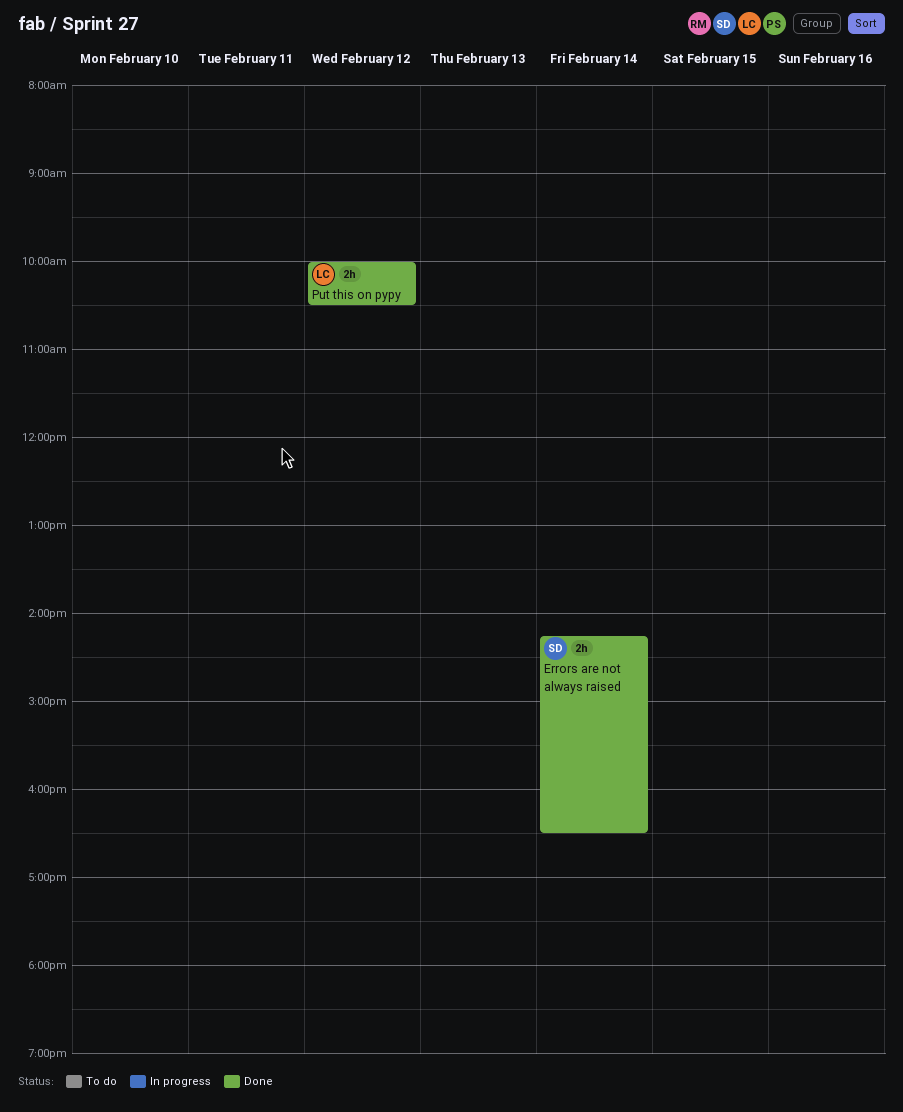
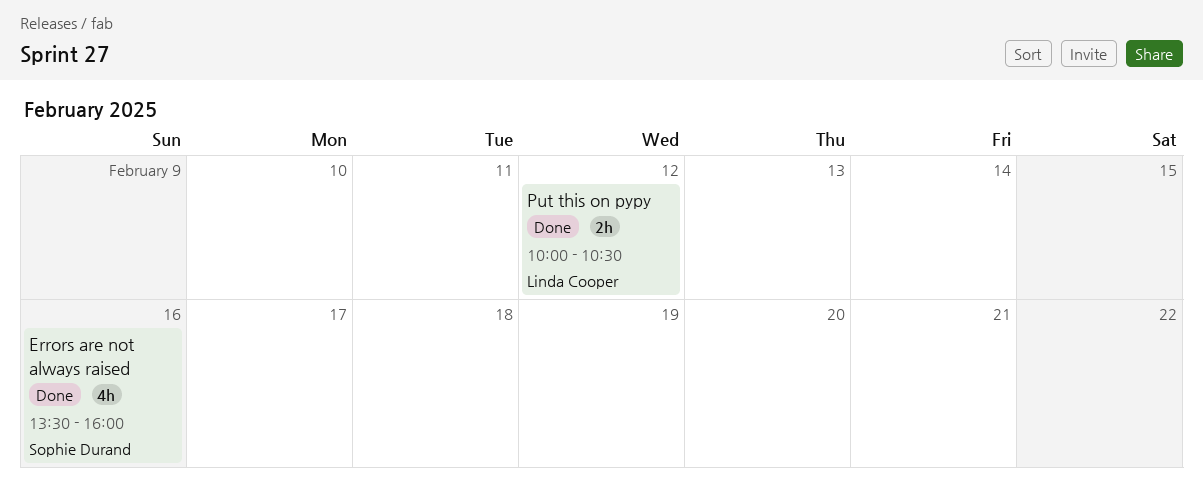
Errors are not always raised, estimate: 2h -> 4h
Errors are not always raised, day: Feb 14 -> Feb 16
Errors are not always raised, begins: 14:15 -> 13:30
Errors are not always raised, ends: 16:30 -> 16:00

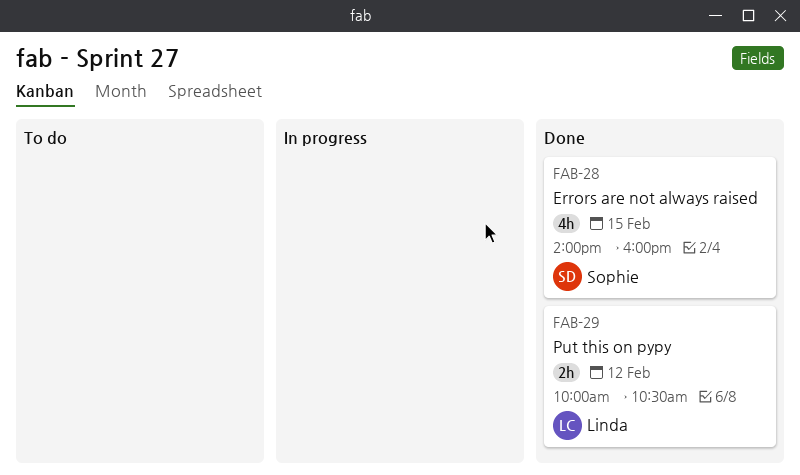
Errors are not always raised, day: Feb 16 -> Feb 15
Errors are not always raised, begins: 13:30 -> 14:00

